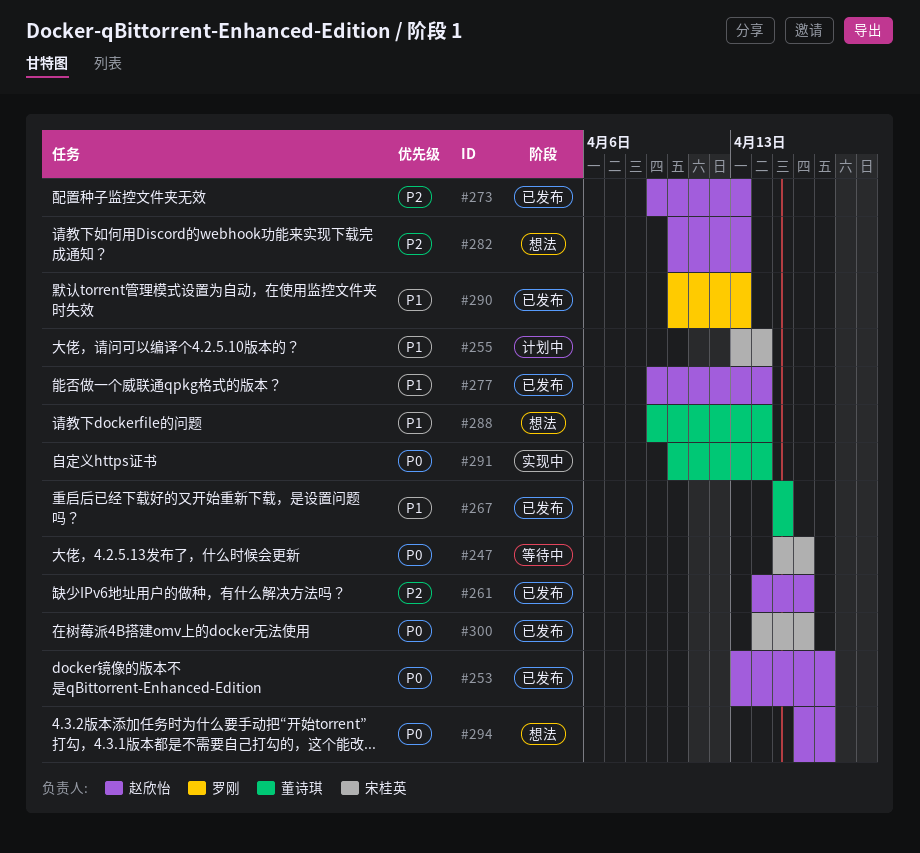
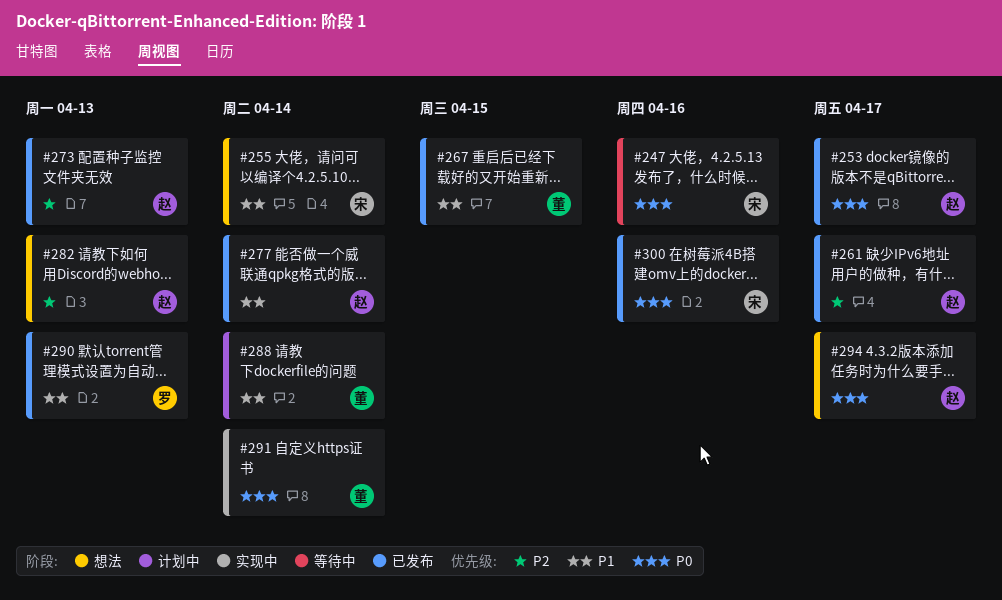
#255, status: 计划中 -> 想法
#261, due: Apr 16 -> Apr 17
#288, status: 想法 -> 计划中

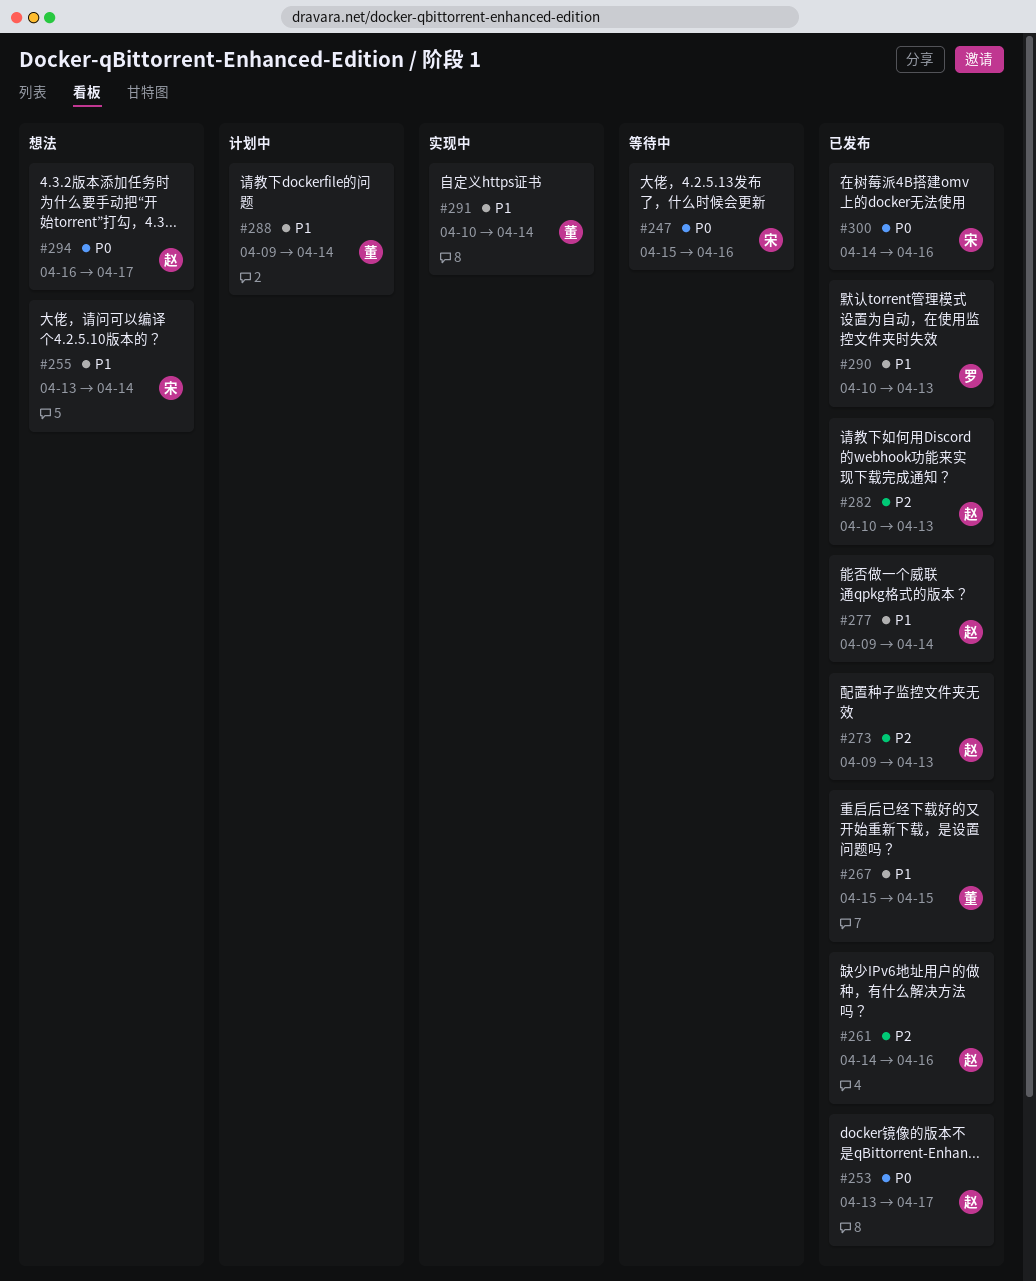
#261, due: Apr 17 -> Apr 16
#282, status: 想法 -> 已发布
#291, priority: P0 -> P1

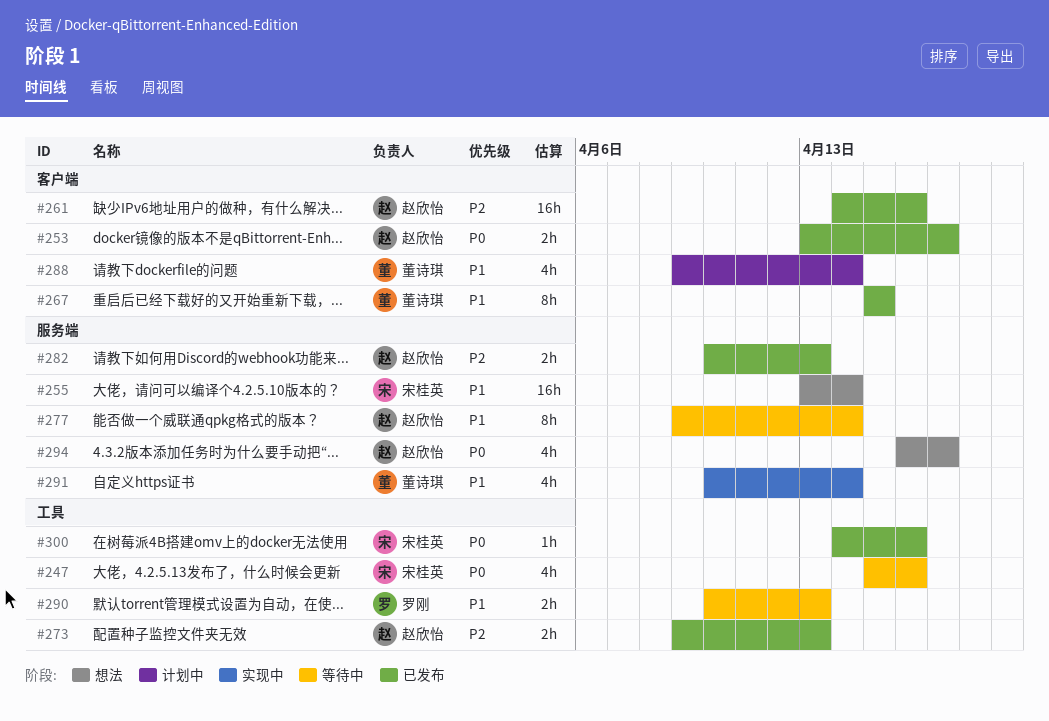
#277, status: 已发布 -> 等待中
#290, status: 已发布 -> 等待中

